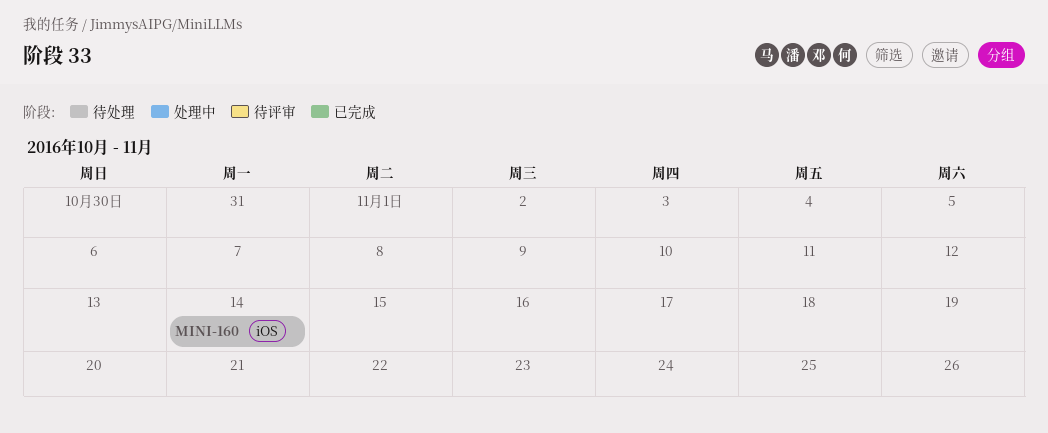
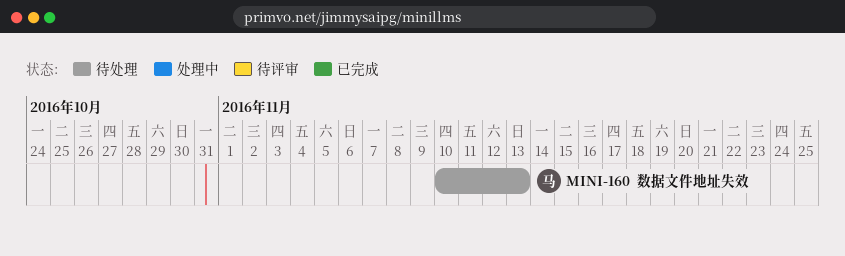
MINI-160, due: Nov 14 -> Nov 13

